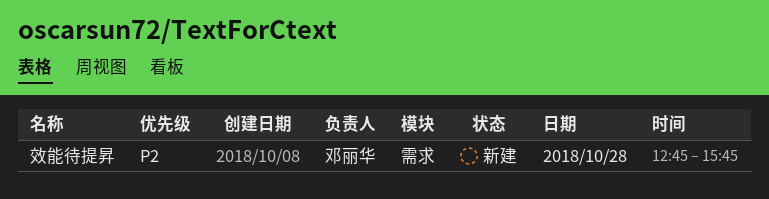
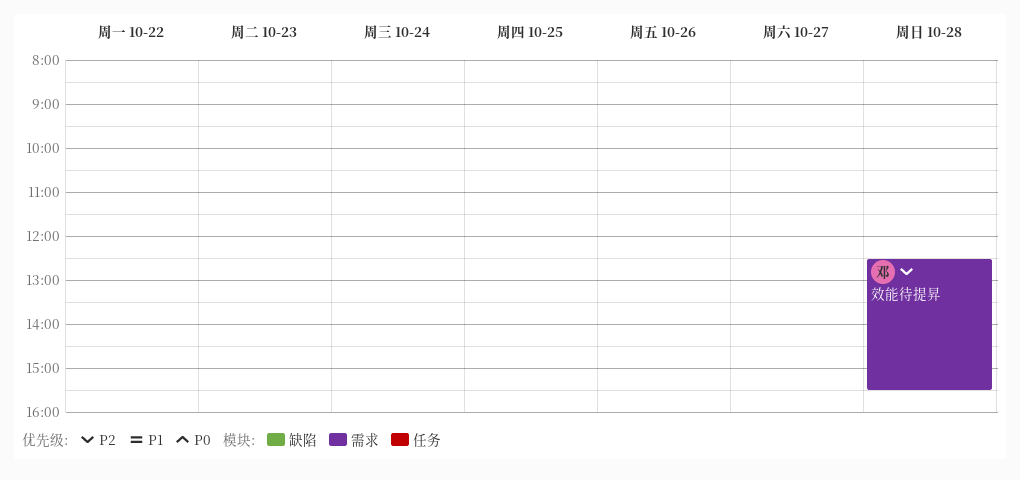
效能待提昇, begins: 12:45 -> 12:30
效能待提昇, ends: 15:45 -> 15:30

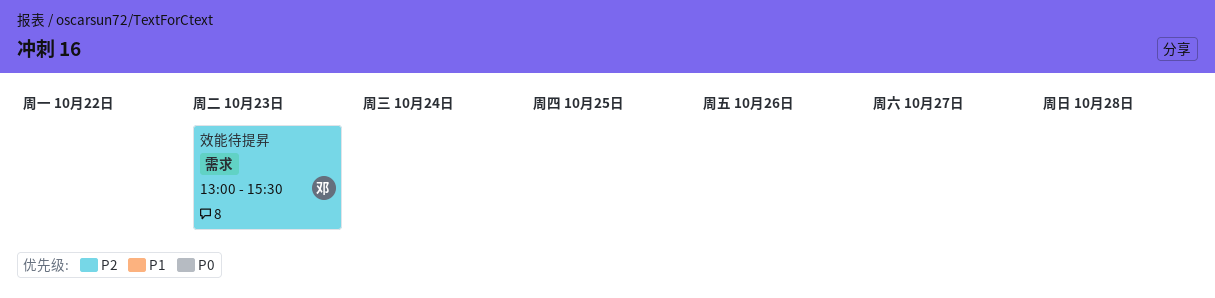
效能待提昇, day: Oct 28 -> Oct 23
效能待提昇, begins: 12:30 -> 13:00

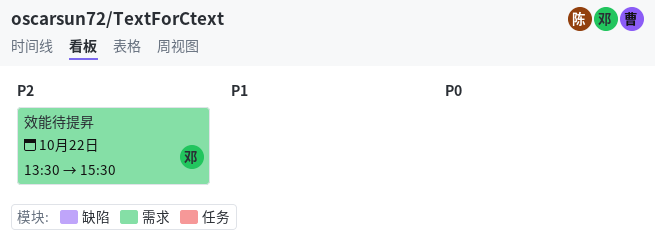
效能待提昇, day: Oct 23 -> Oct 22
效能待提昇, begins: 13:00 -> 13:30

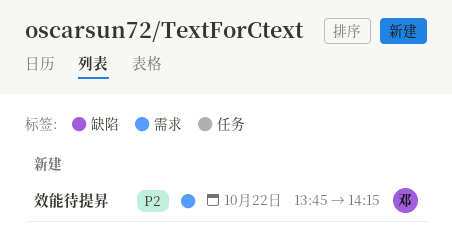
效能待提昇, begins: 13:30 -> 13:45
效能待提昇, ends: 15:30 -> 14:15

